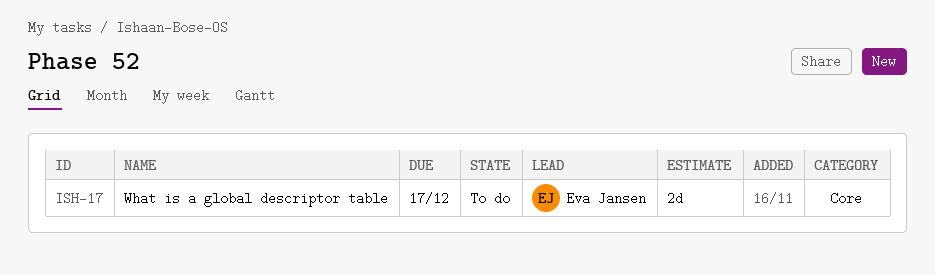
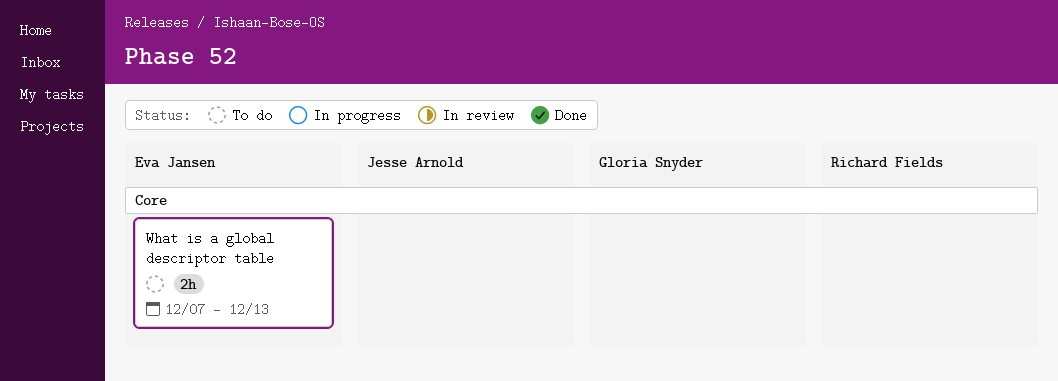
What is a global descriptor table, estimate: 2d -> 2h
What is a global descriptor table, due: Dec 17 -> Dec 13

